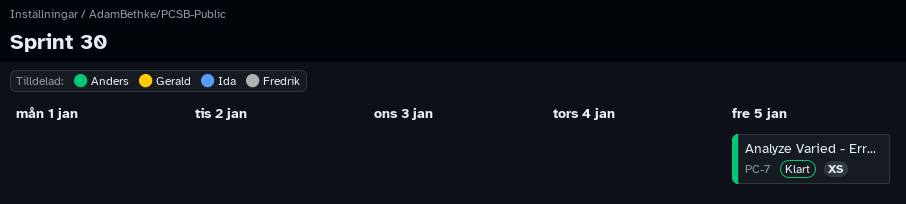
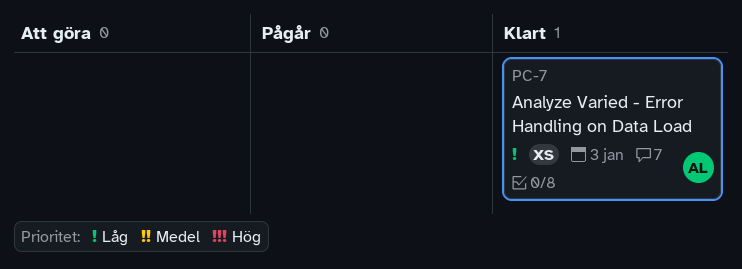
PC-7, due: Jan 5 -> Jan 3

